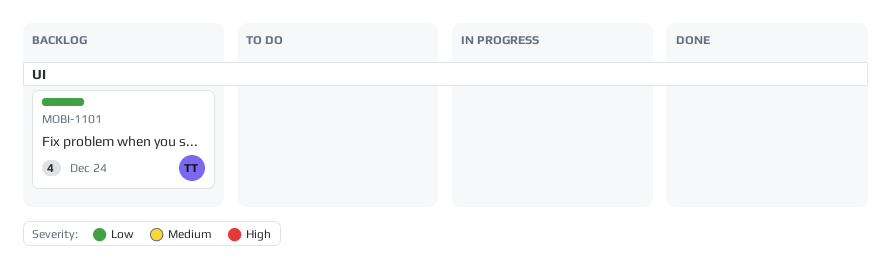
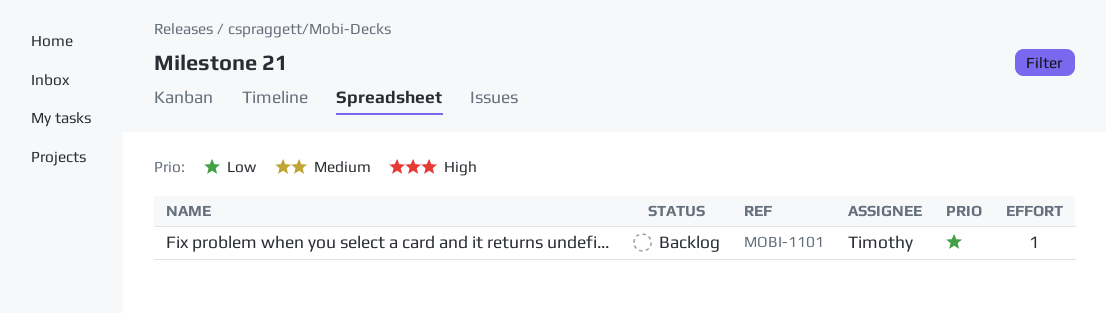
MOBI-1101, estimate: 4 -> 1

